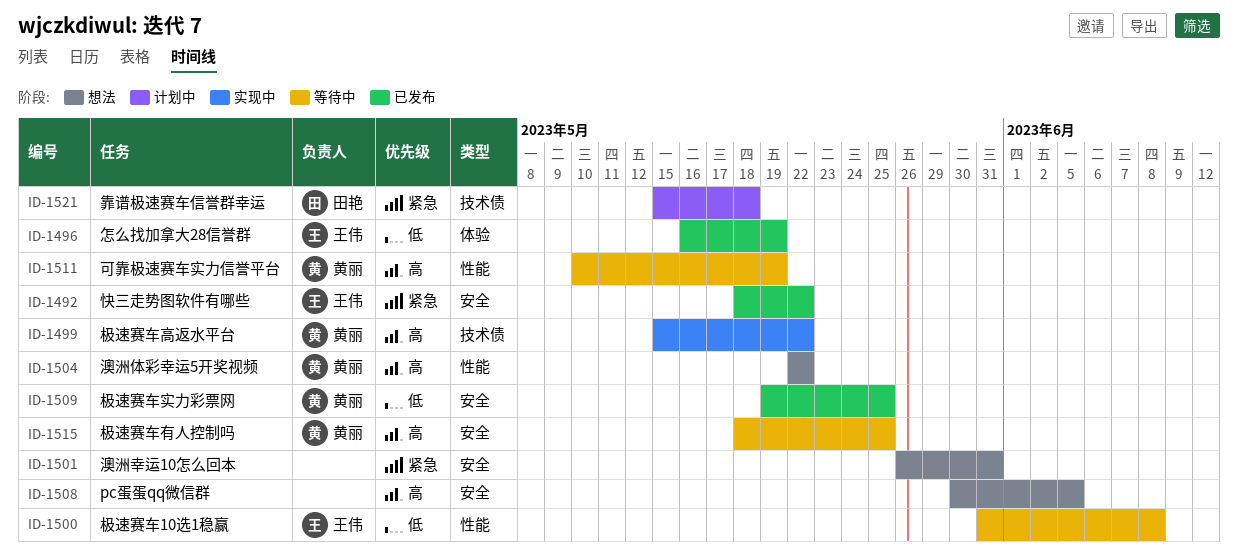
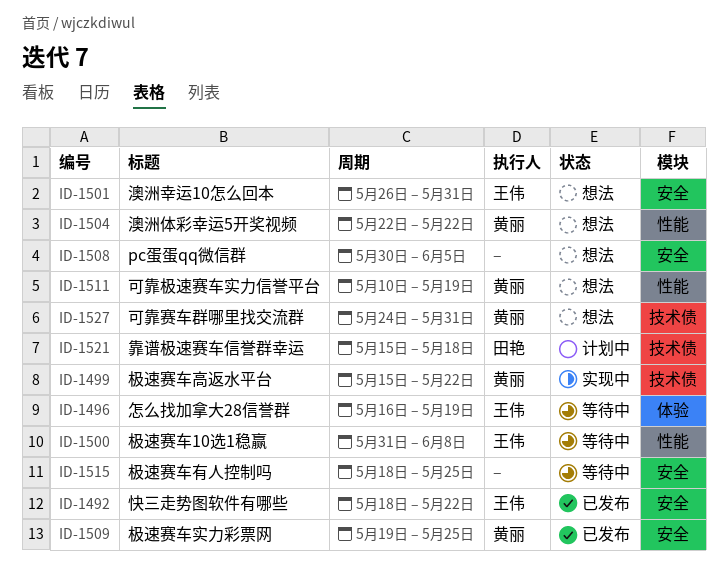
ID-1496, status: 已发布 -> 等待中
ID-1501, owner: none -> 王伟
ID-1511, status: 等待中 -> 想法
ID-1515, owner: 黄丽 -> none
ID-1527: none -> present

